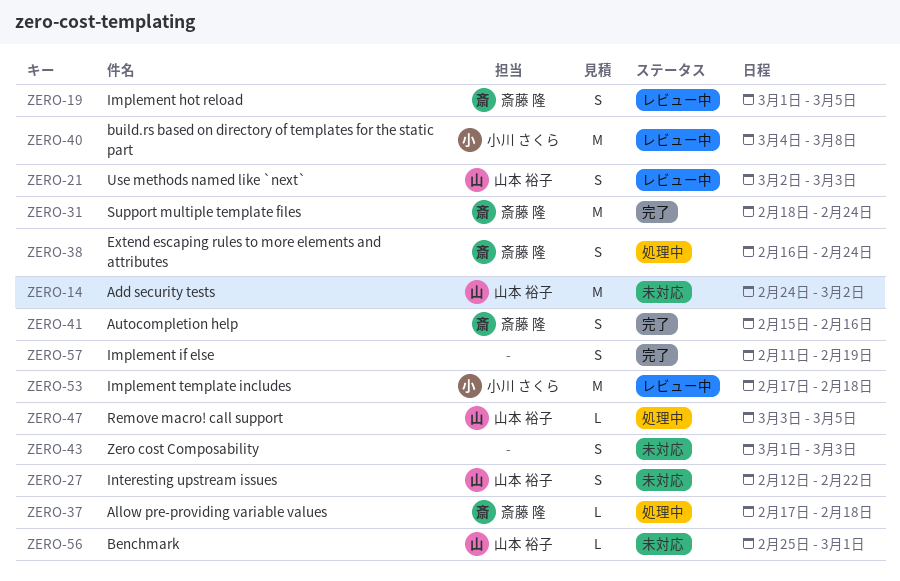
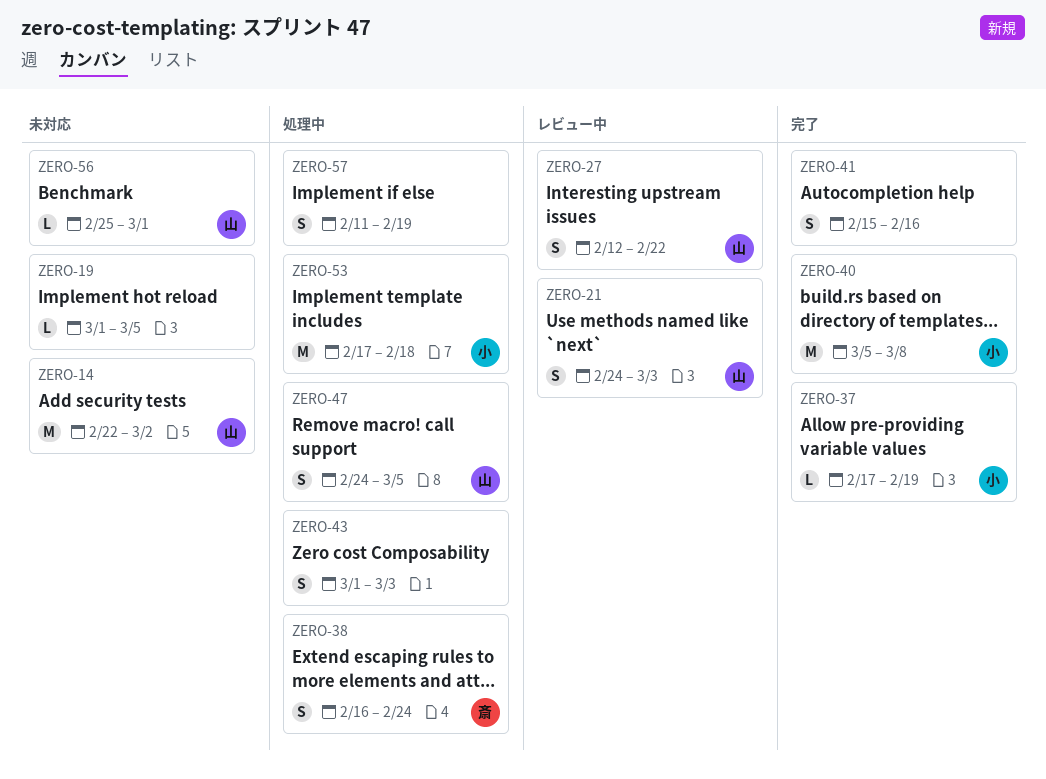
ZERO-14, start: Feb 24 -> Feb 22
ZERO-19, status: レビュー中 -> 未対応
ZERO-19, owner: 斎藤 隆 -> none
ZERO-19, estimate: S -> L
ZERO-21, start: Mar 2 -> Feb 24
ZERO-27, status: 未対応 -> レビュー中
ZERO-31: present -> none
ZERO-37, status: 処理中 -> 完了
ZERO-37, owner: 斎藤 隆 -> 小川 さくら
ZERO-37, due: Feb 18 -> Feb 19
ZERO-40, status: レビュー中 -> 完了
ZERO-40, start: Mar 4 -> Mar 5
ZERO-41, owner: 斎藤 隆 -> none
ZERO-43, status: 未対応 -> 処理中
ZERO-47, estimate: L -> S
ZERO-47, start: Mar 3 -> Feb 24
ZERO-53, status: レビュー中 -> 処理中
ZERO-57, status: 完了 -> 処理中

